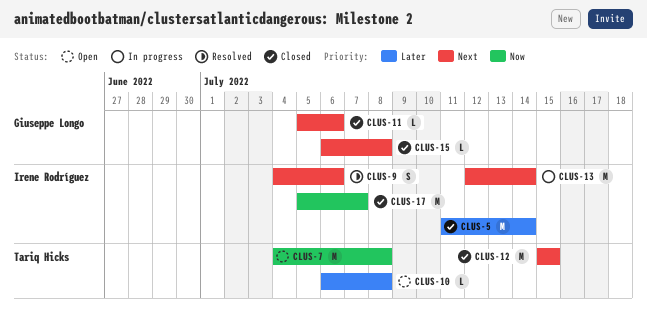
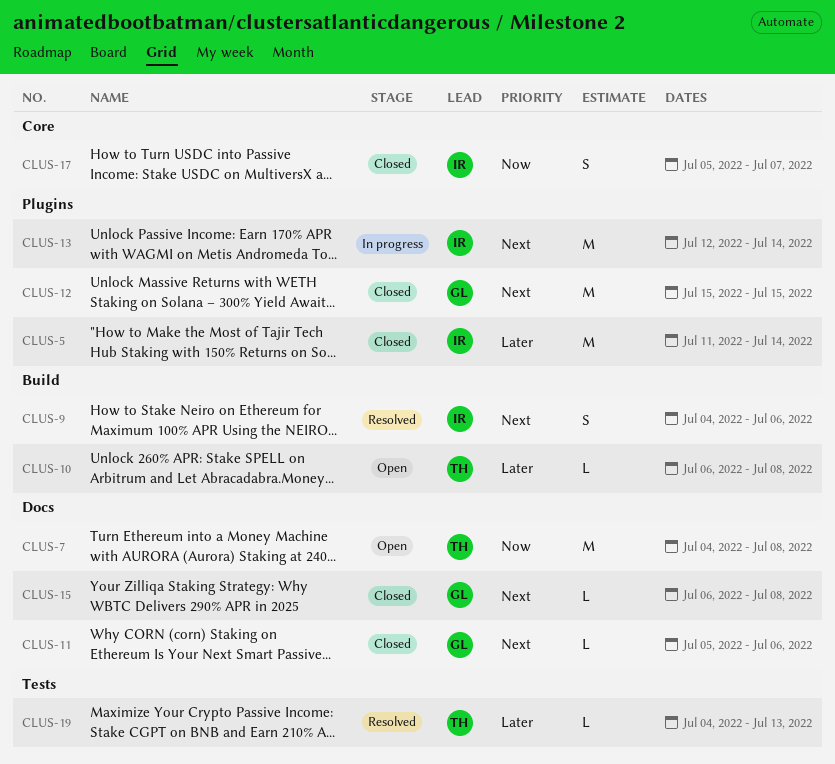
CLUS-12, owner: Tariq Hicks -> Giuseppe Longo
CLUS-17, estimate: M -> S
CLUS-19: none -> present

